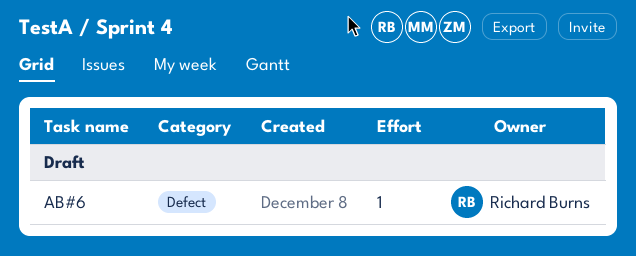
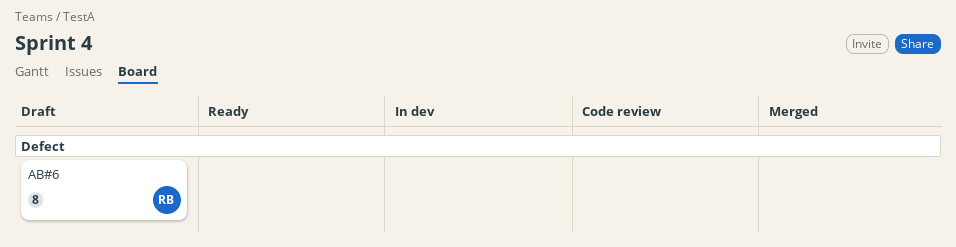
AB#6, estimate: 1 -> 8

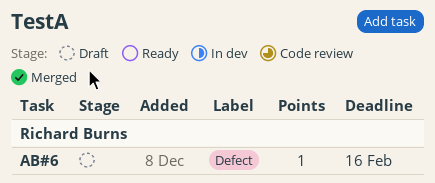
AB#6, estimate: 8 -> 1

